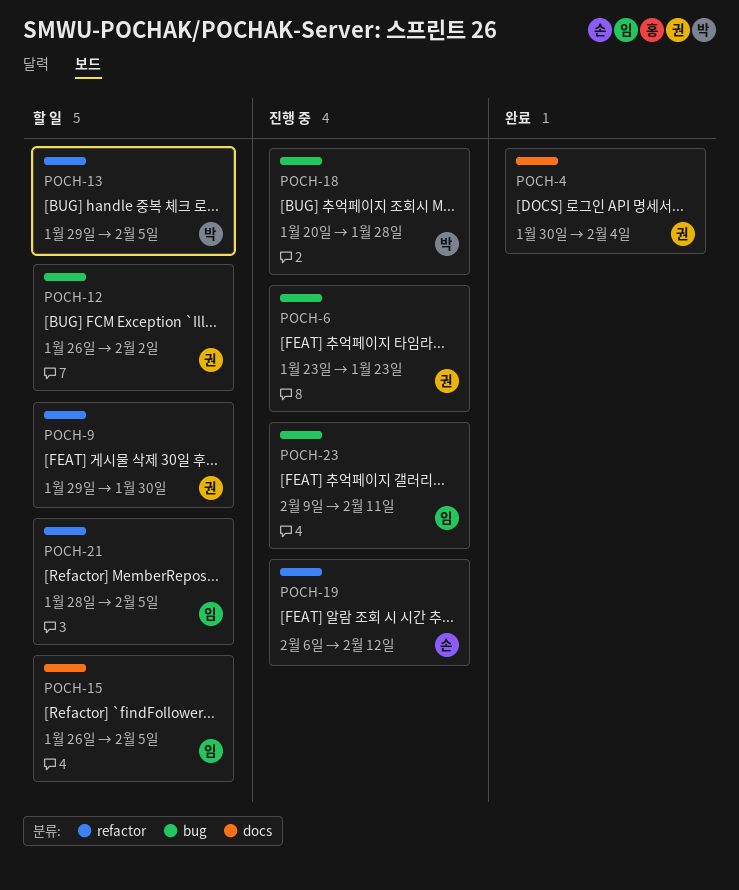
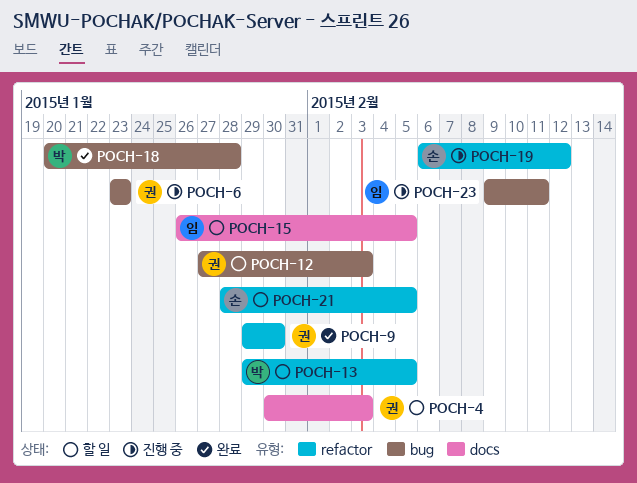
POCH-4, status: 완료 -> 할 일
POCH-4, due: Feb 4 -> Feb 3
POCH-9, status: 할 일 -> 완료
POCH-12, start: Jan 26 -> Jan 27
POCH-12, due: Feb 2 -> Feb 3
POCH-18, status: 진행 중 -> 완료
POCH-21, owner: 임 -> 손

